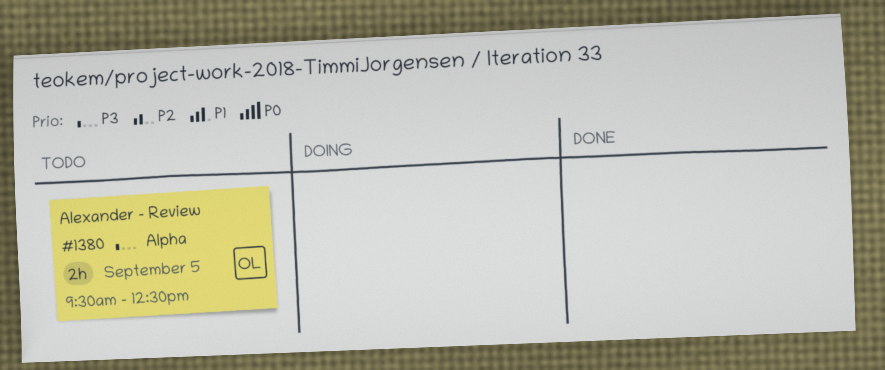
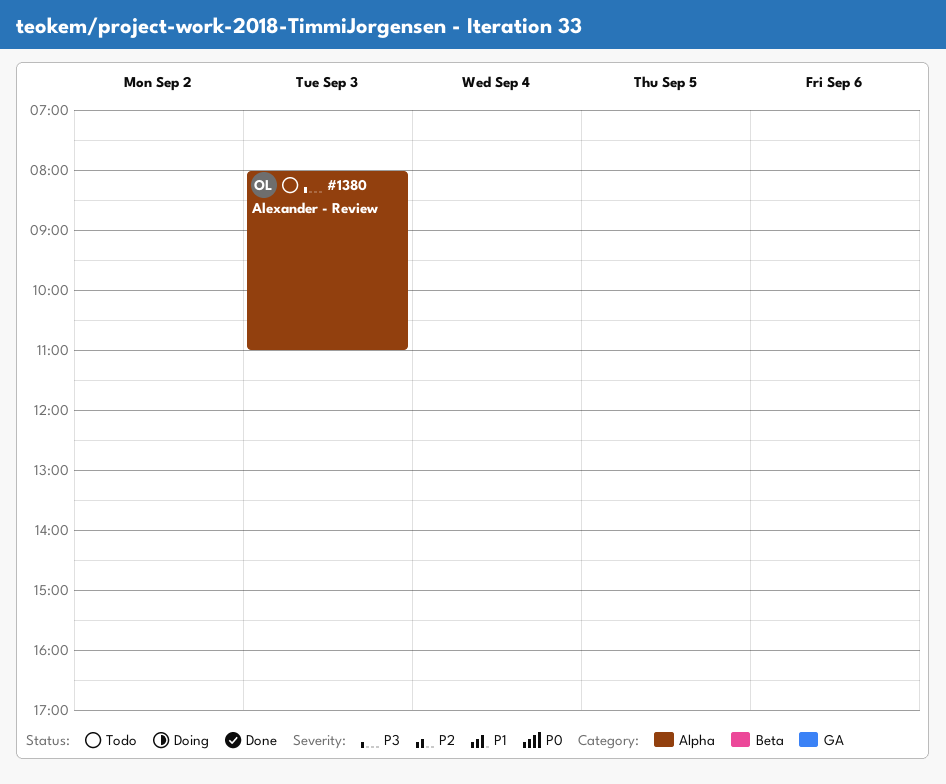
#1380, day: Sep 5 -> Sep 3
#1380, begins: 09:30 -> 08:00
#1380, ends: 12:30 -> 11:00

